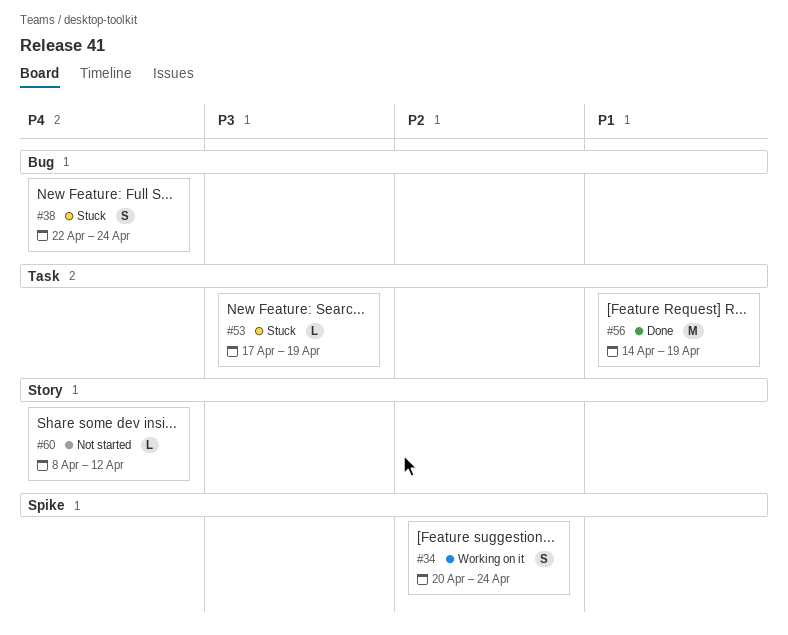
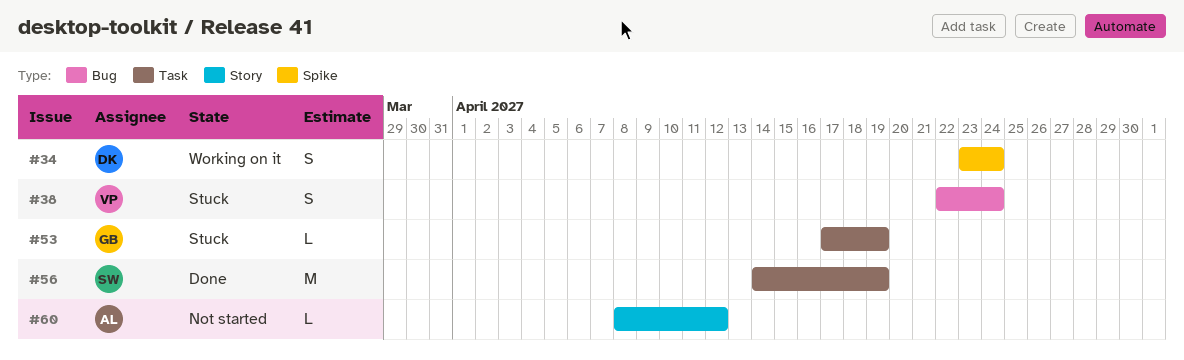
#34, start: Apr 20 -> Apr 23

